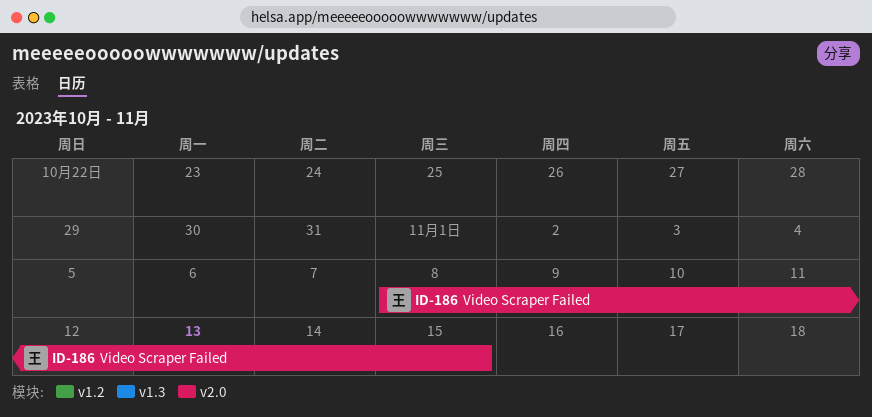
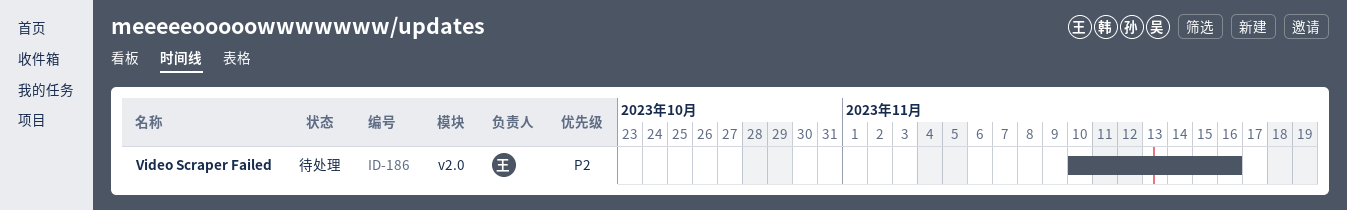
ID-186, start: Nov 8 -> Nov 10
ID-186, due: Nov 15 -> Nov 16

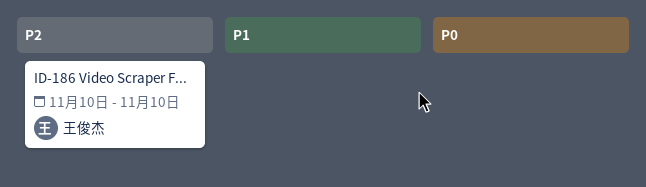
ID-186, due: Nov 16 -> Nov 10

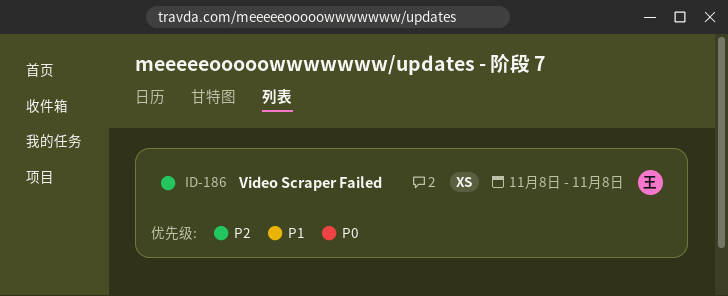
ID-186, start: Nov 10 -> Nov 8
ID-186, due: Nov 10 -> Nov 8

